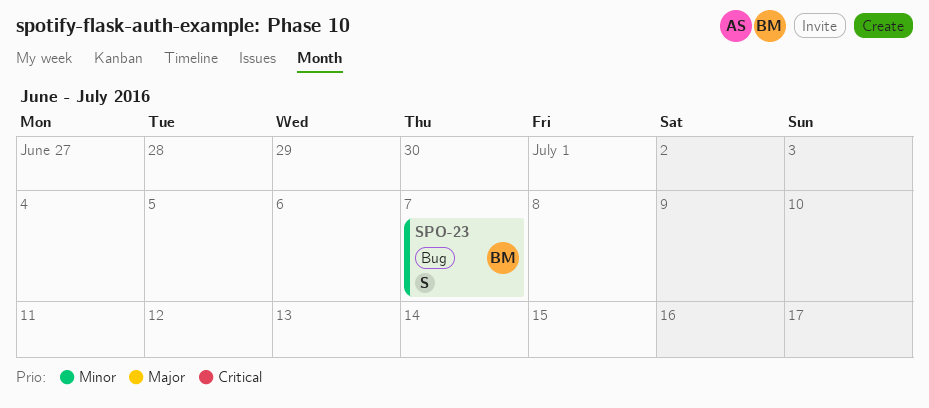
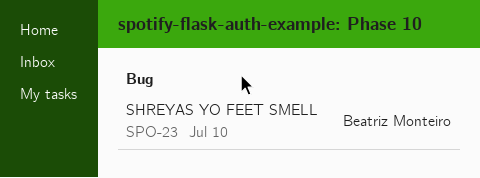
SPO-23, due: Jul 7 -> Jul 10

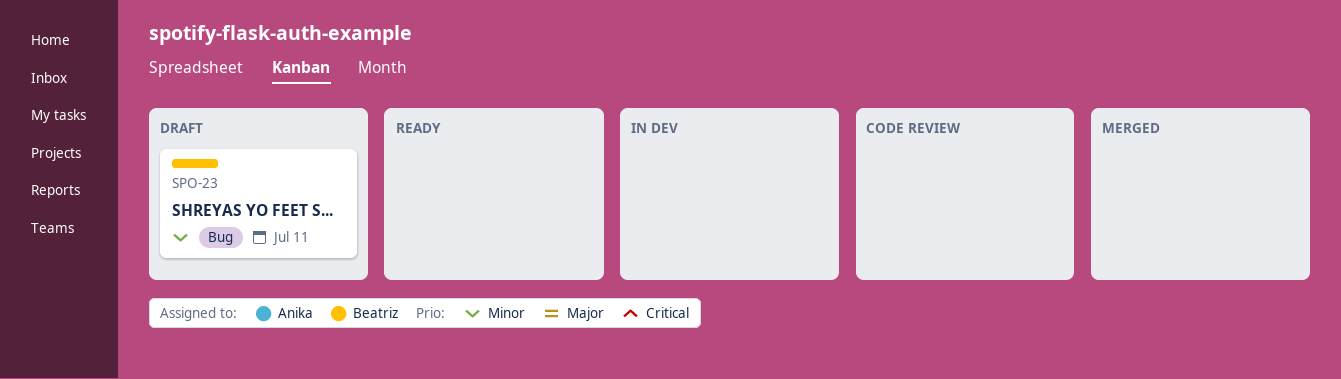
SPO-23, due: Jul 10 -> Jul 11

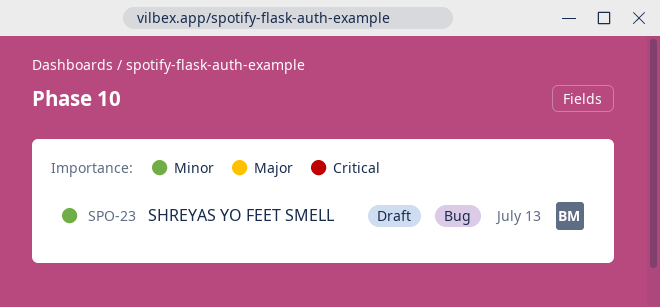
SPO-23, due: Jul 11 -> Jul 13

